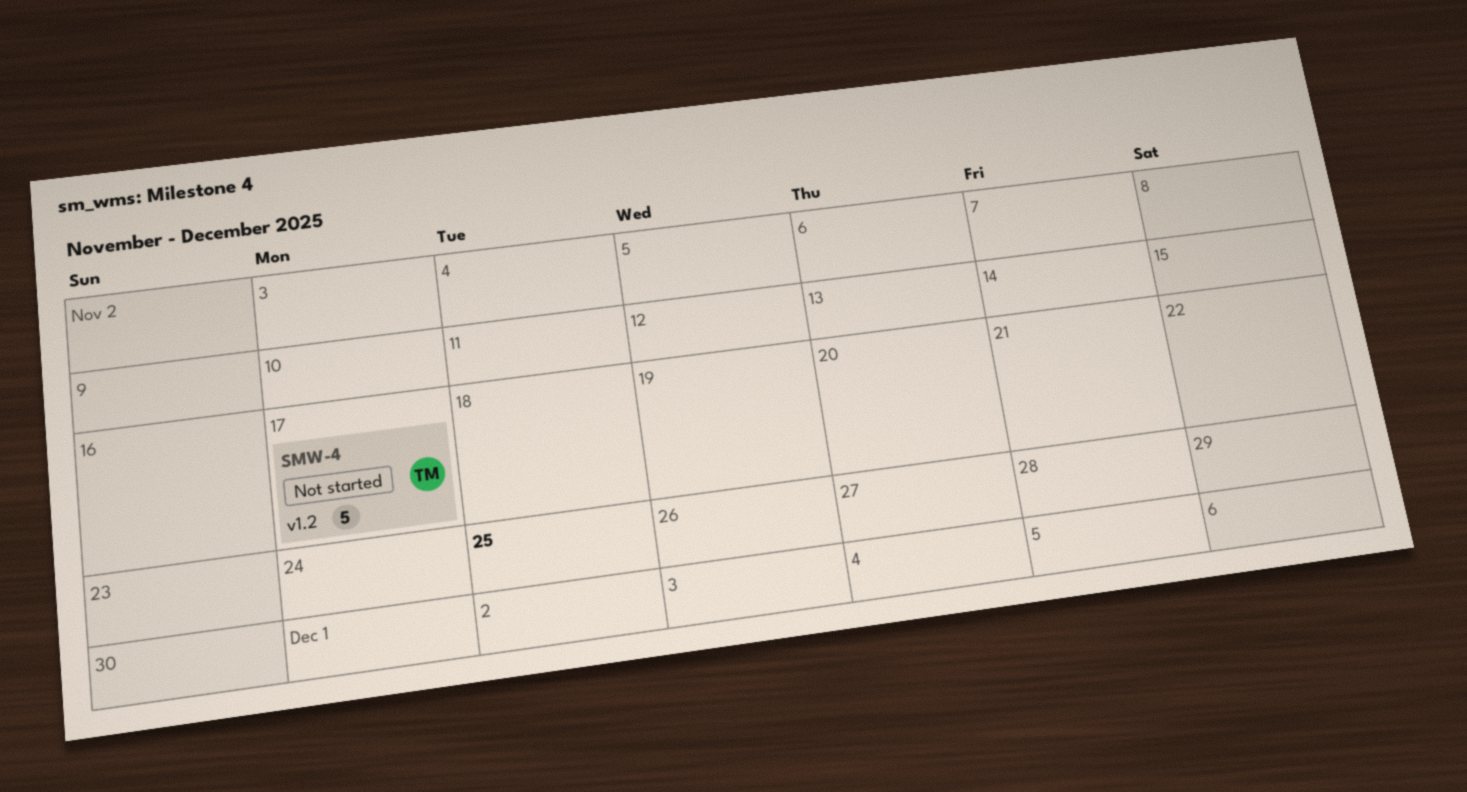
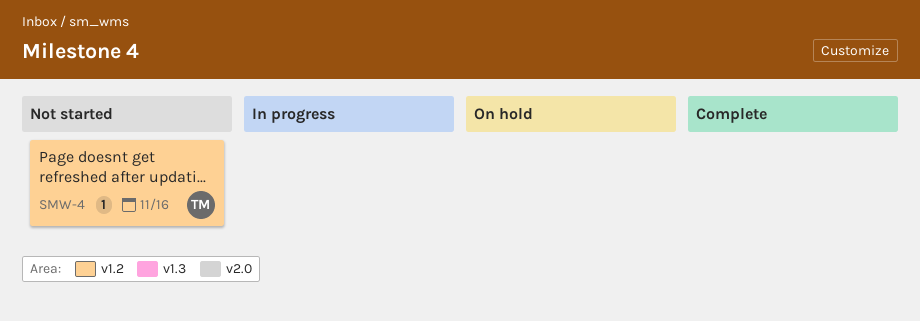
SMW-4, estimate: 5 -> 1
SMW-4, due: Nov 17 -> Nov 16

